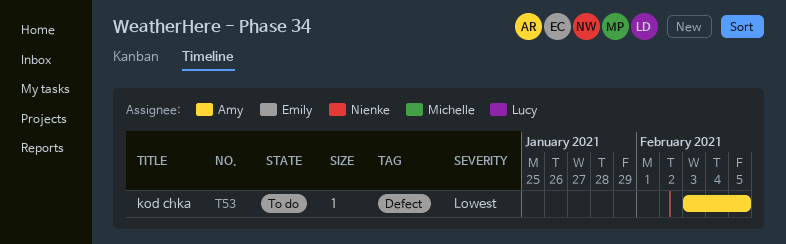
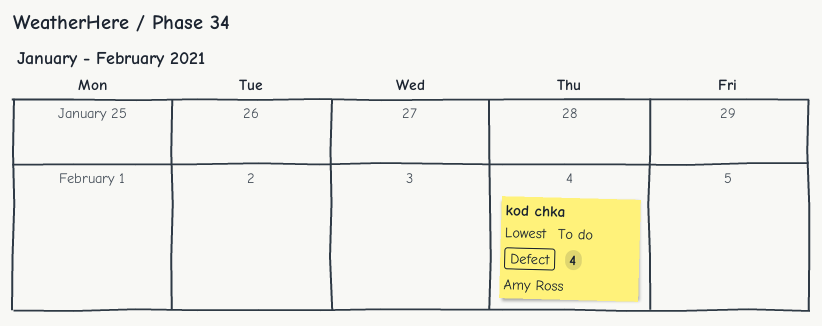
kod chka, estimate: 1 -> 4
kod chka, due: Feb 5 -> Feb 4

